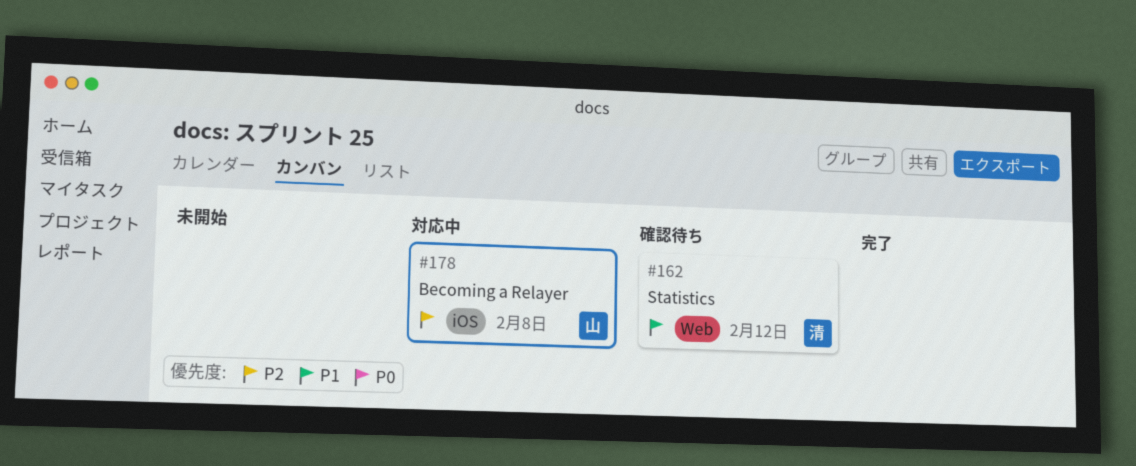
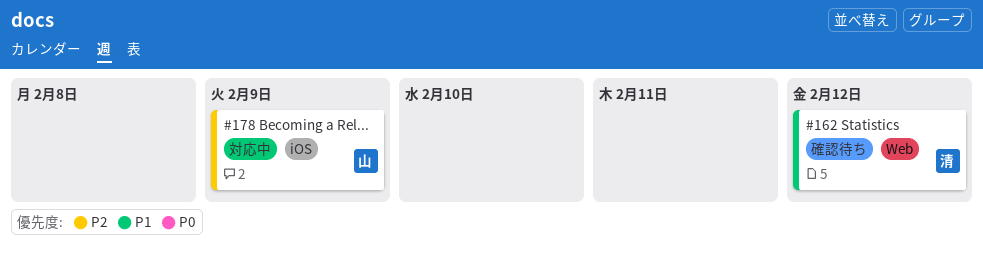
#178, due: Feb 8 -> Feb 9

